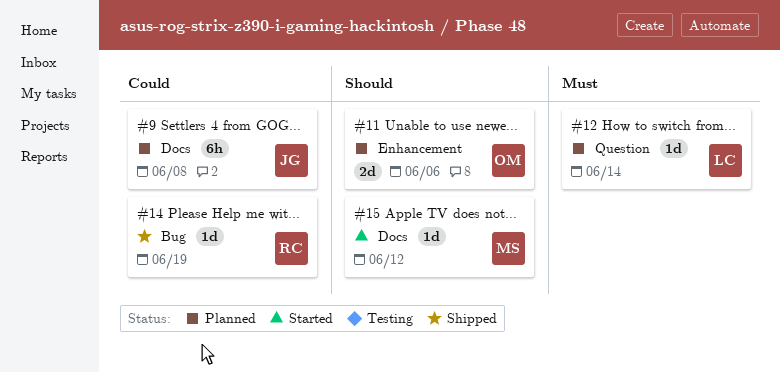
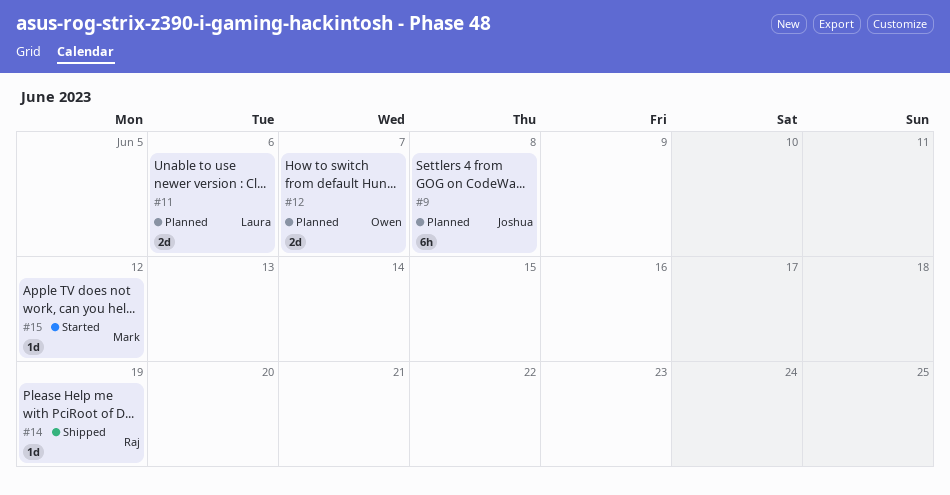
#11, owner: Owen -> Laura
#12, owner: Laura -> Owen
#12, estimate: 1d -> 2d
#12, due: Jun 14 -> Jun 7

